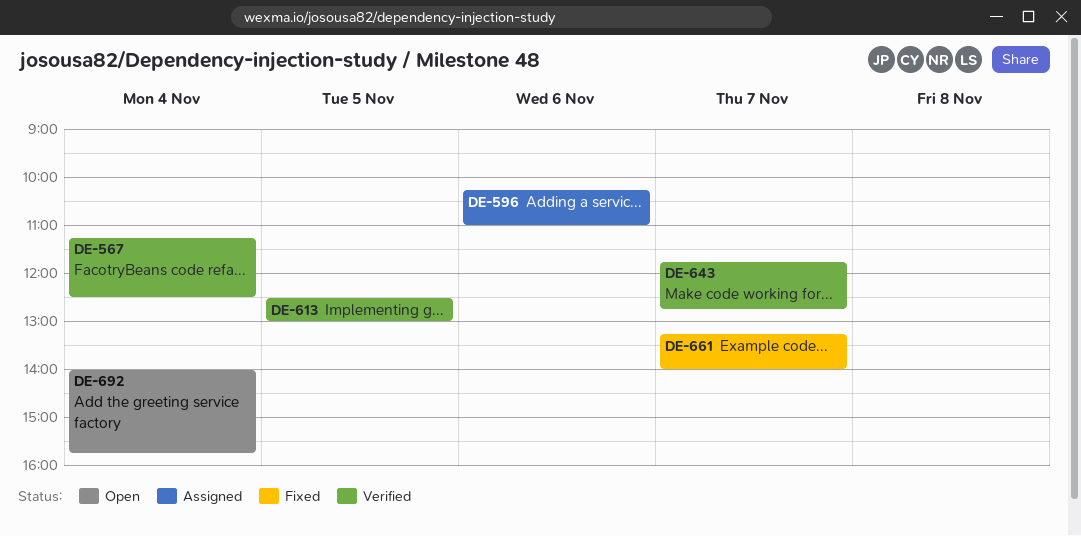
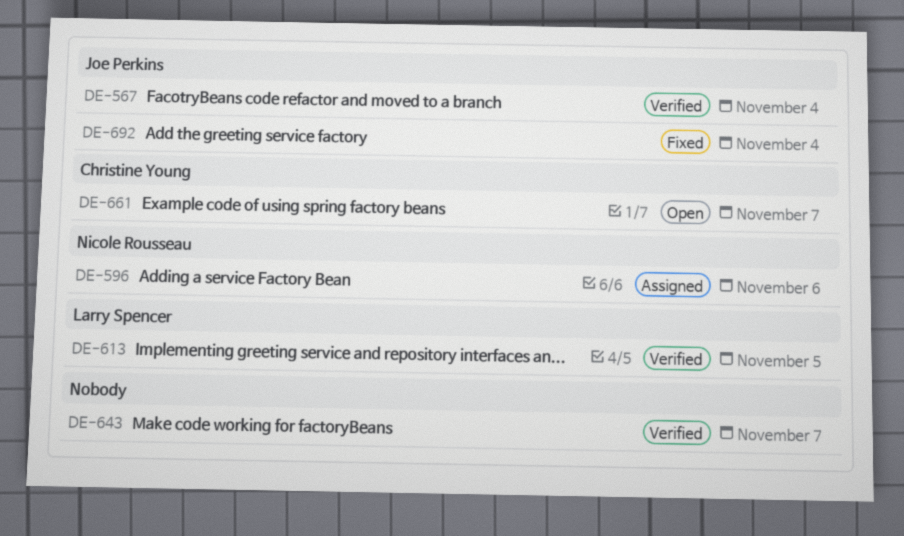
DE-661, status: Fixed -> Open
DE-692, status: Open -> Fixed

